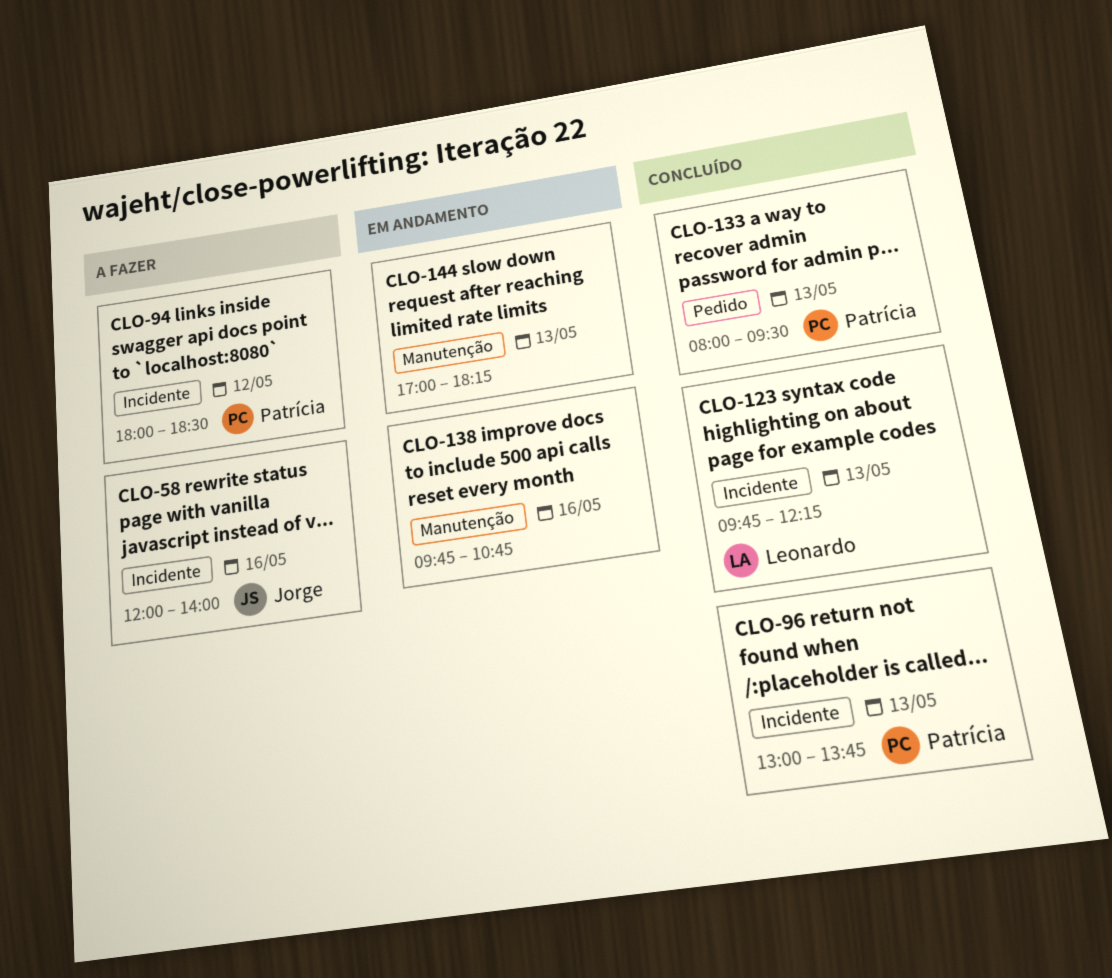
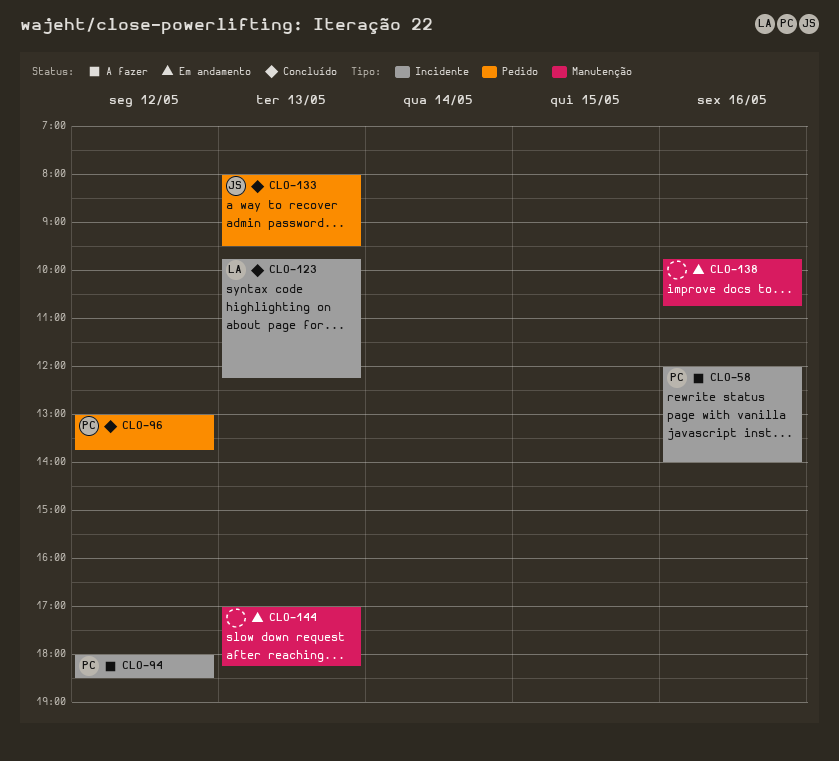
CLO-58, owner: Jorge -> Patrícia
CLO-96, label: Incidente -> Pedido
CLO-96, day: May 13 -> May 12
CLO-133, owner: Patrícia -> Jorge

